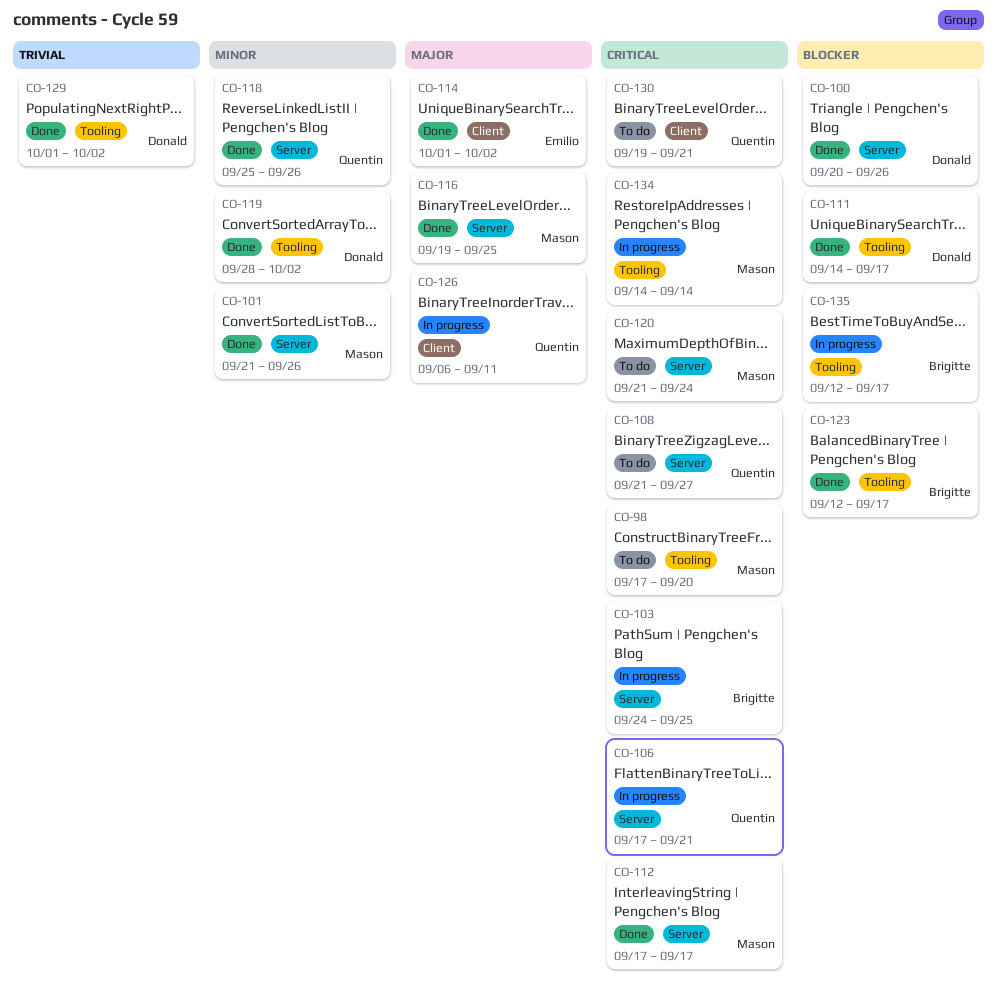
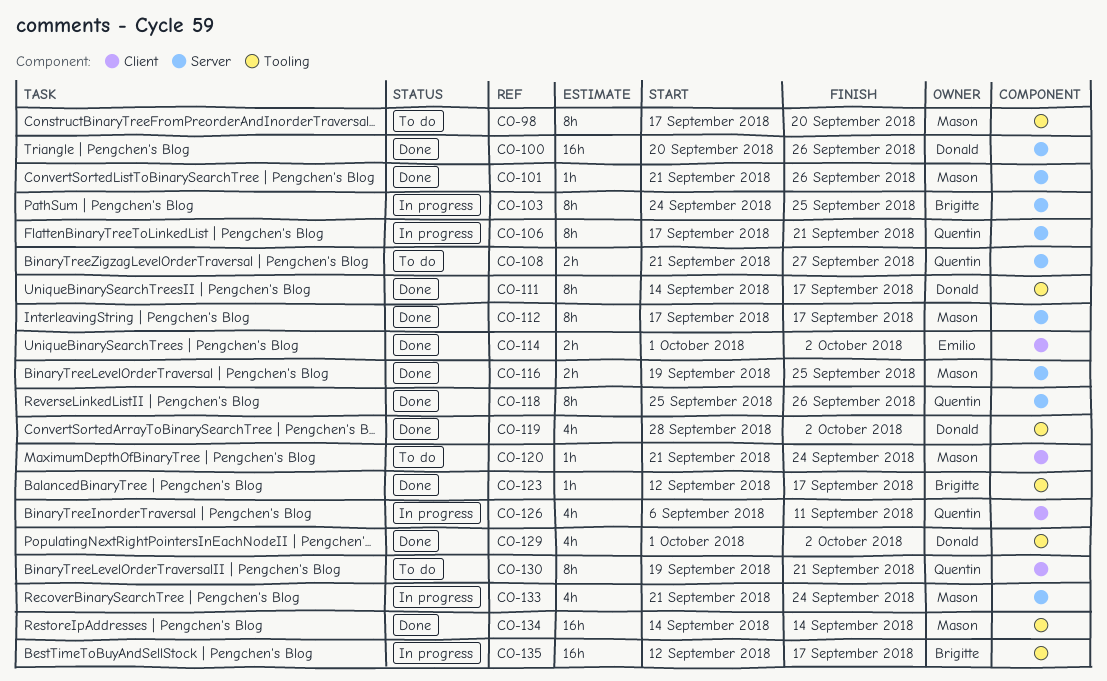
CO-120, label: Server -> Client
CO-133: none -> present
CO-134, status: In progress -> Done

